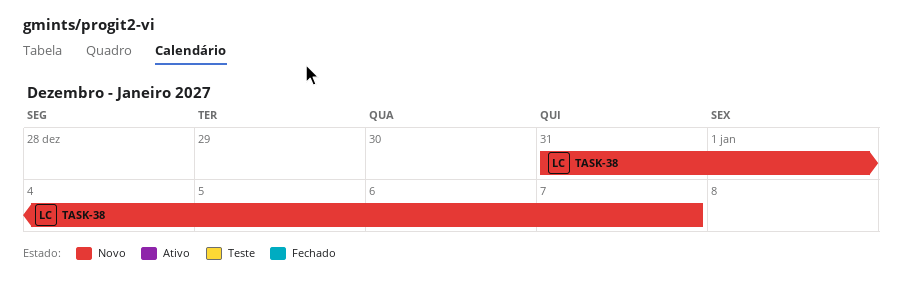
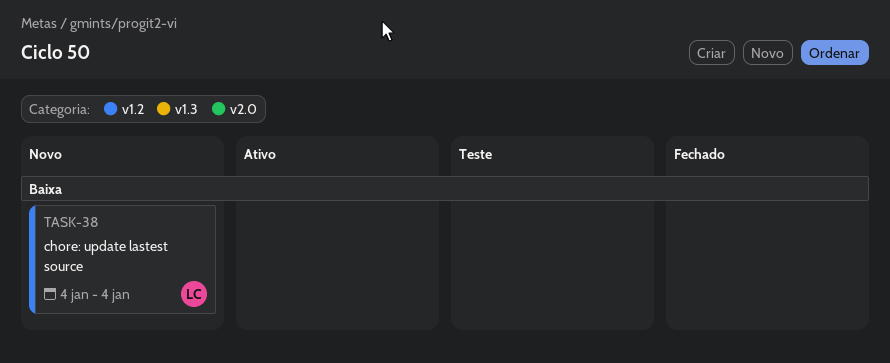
TASK-38, start: Dec 31 -> Jan 4
TASK-38, due: Jan 7 -> Jan 4

